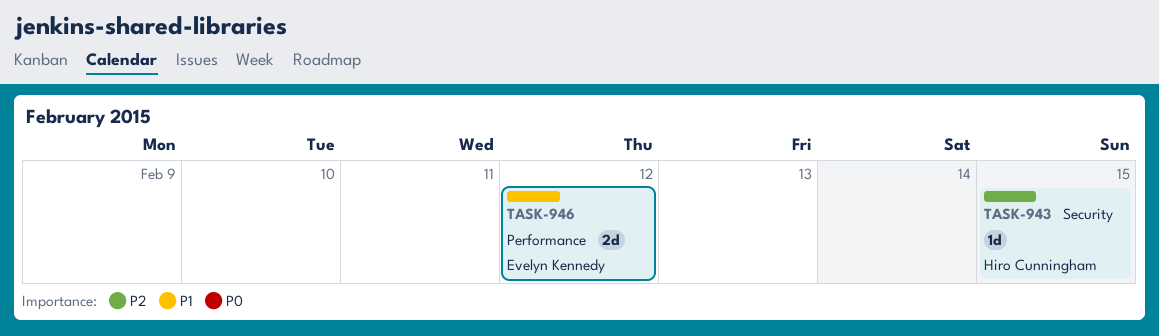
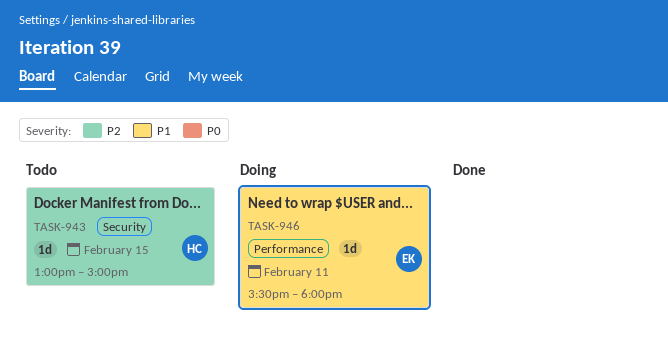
TASK-946, estimate: 2d -> 1d
TASK-946, day: Feb 12 -> Feb 11

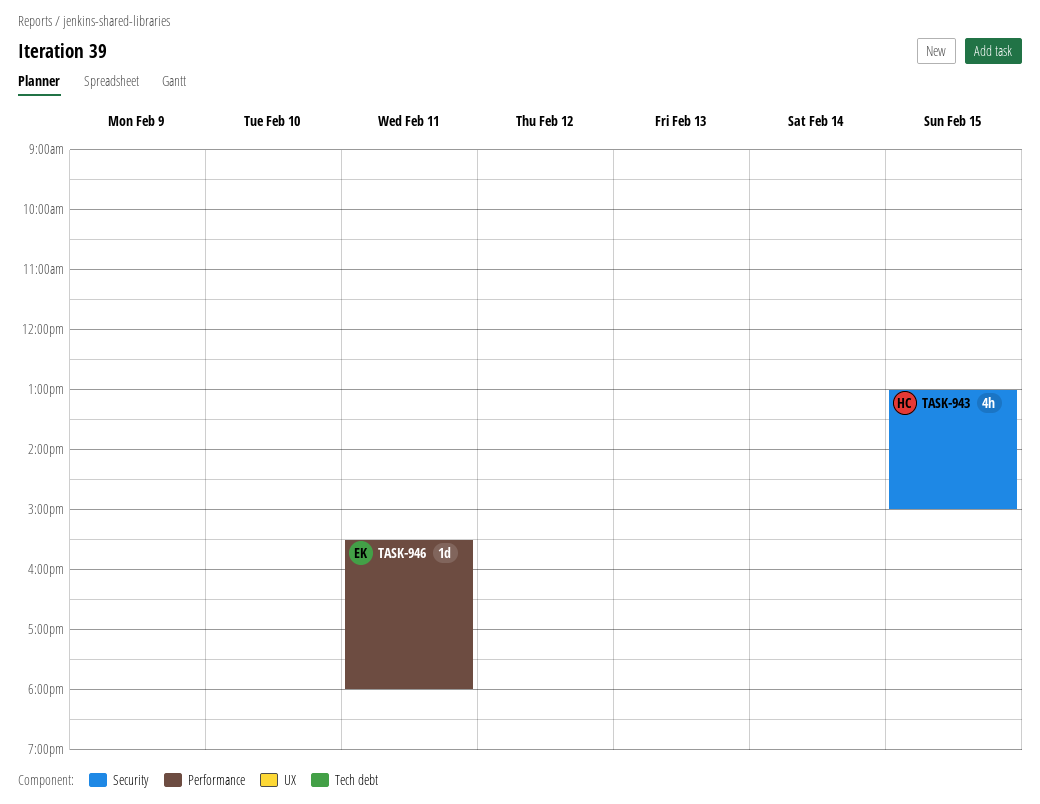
TASK-943, estimate: 1d -> 4h

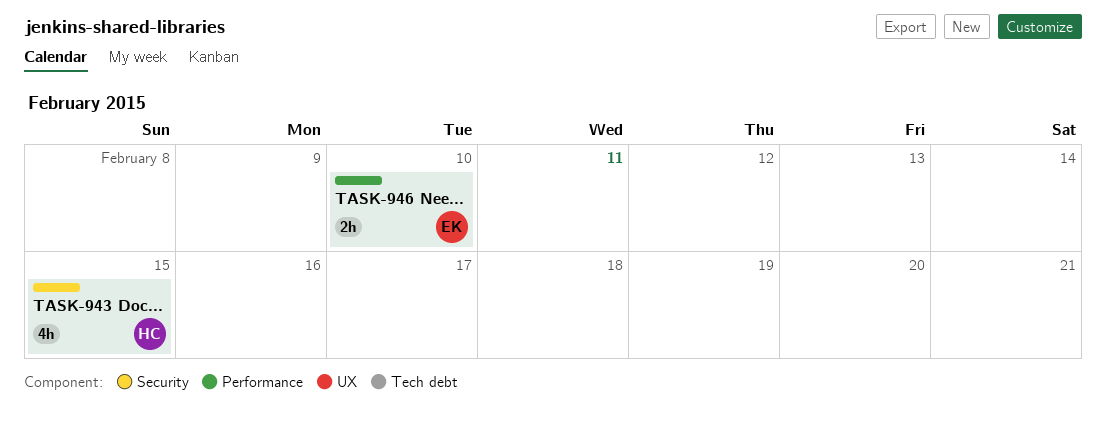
TASK-946, estimate: 1d -> 2h
TASK-946, day: Feb 11 -> Feb 10

